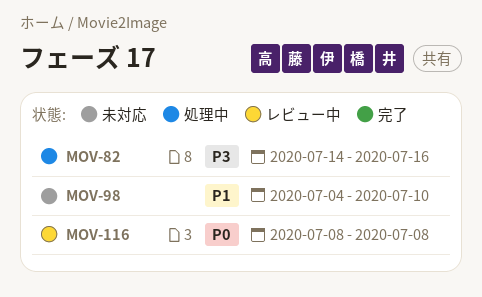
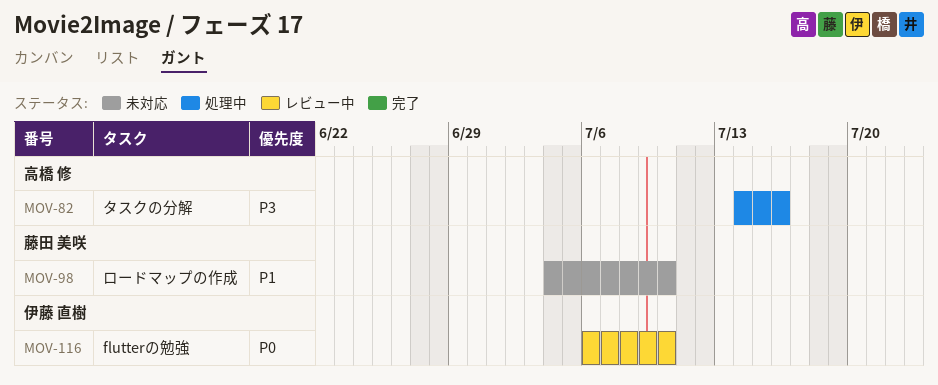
MOV-116, start: Jul 8 -> Jul 6
MOV-116, due: Jul 8 -> Jul 10

